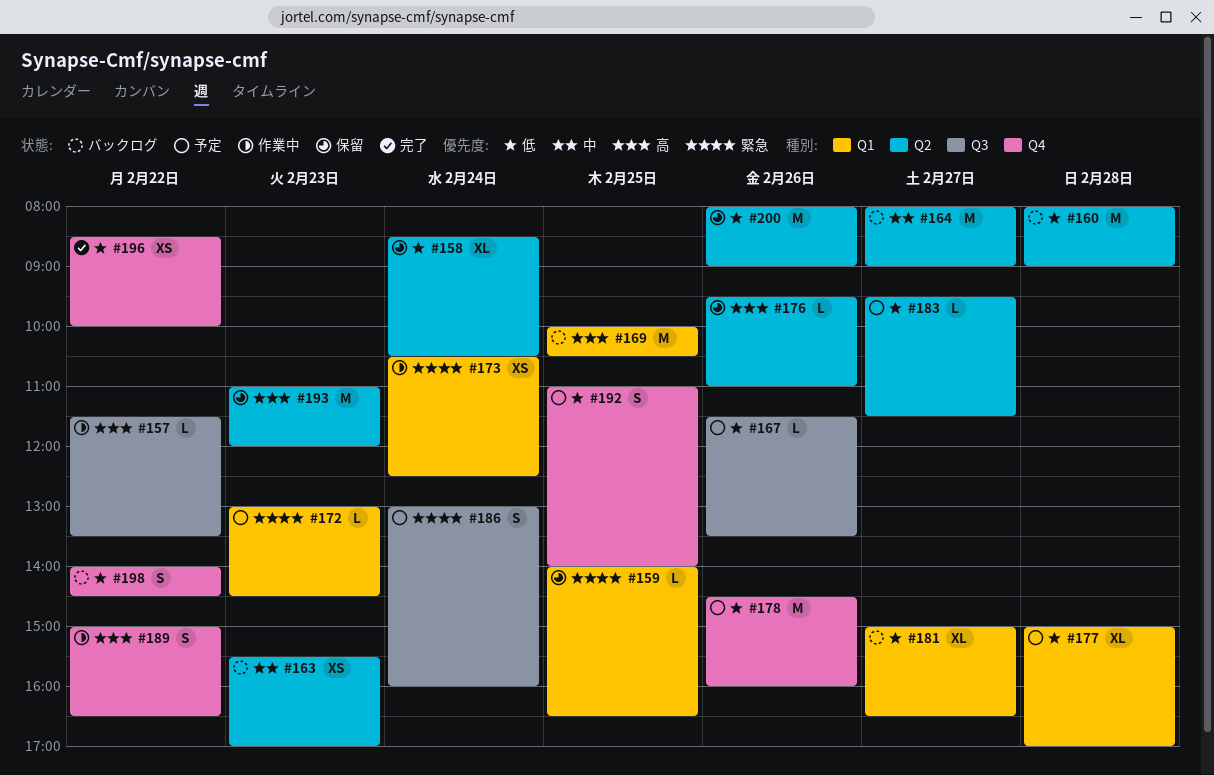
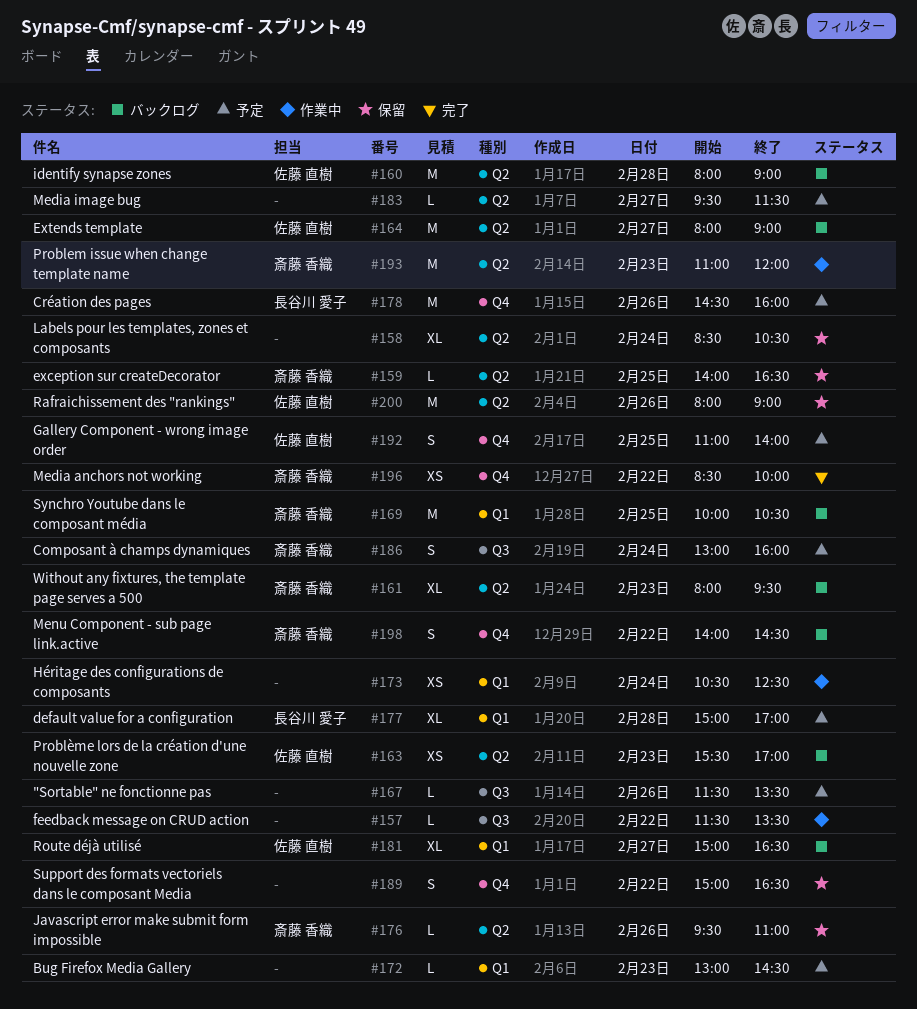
#159, label: Q1 -> Q2
#161: none -> present
#189, status: 作業中 -> 保留
#193, status: 保留 -> 作業中

